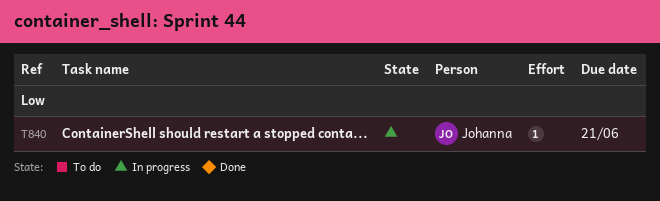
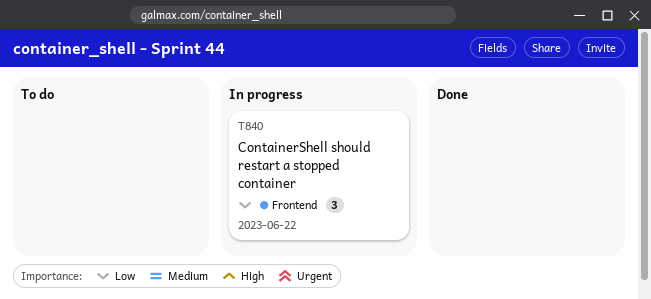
T840, estimate: 1 -> 3
T840, due: Jun 21 -> Jun 22

